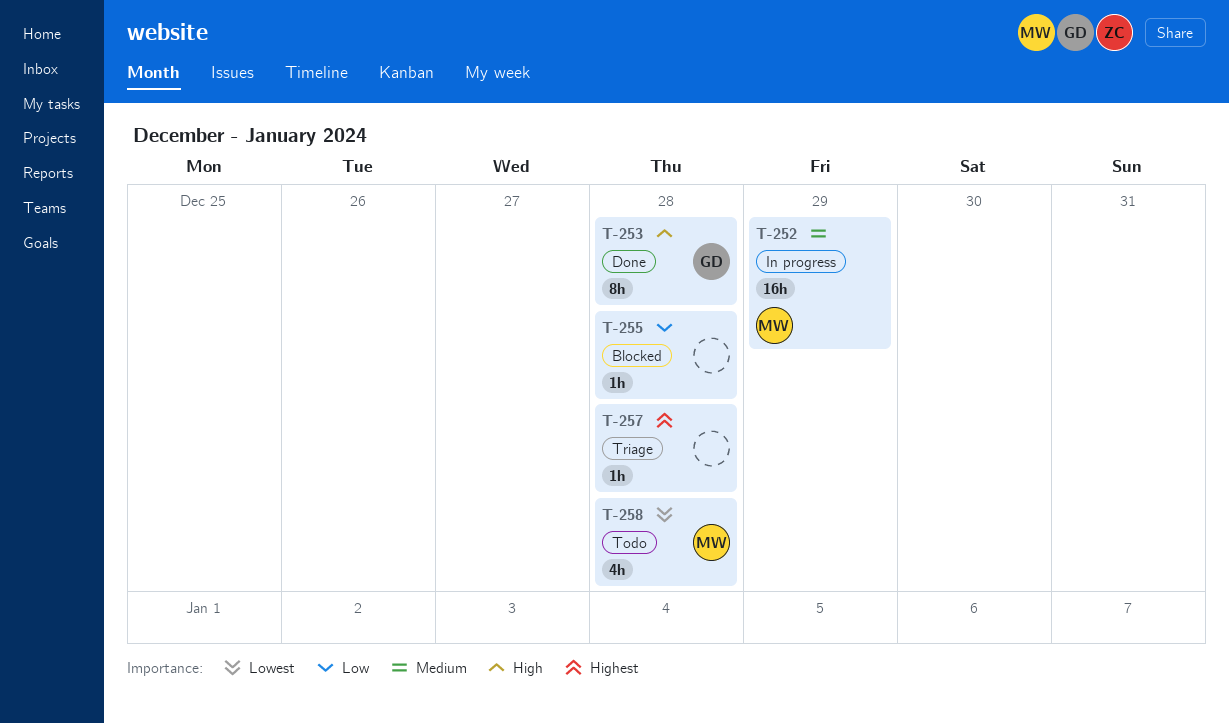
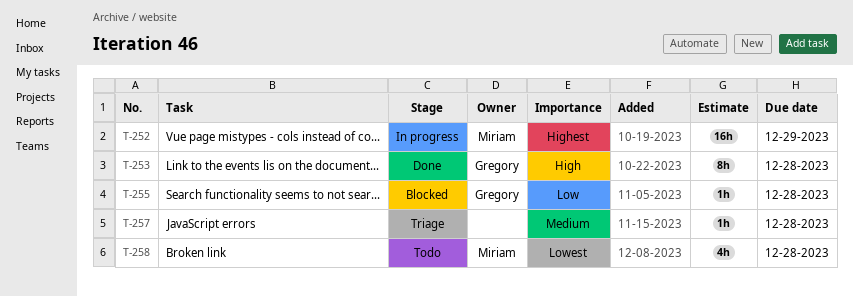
T-252, priority: Medium -> Highest
T-255, owner: none -> Gregory
T-257, priority: Highest -> Medium

